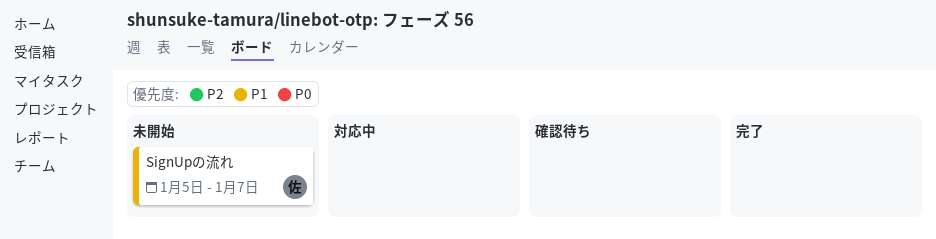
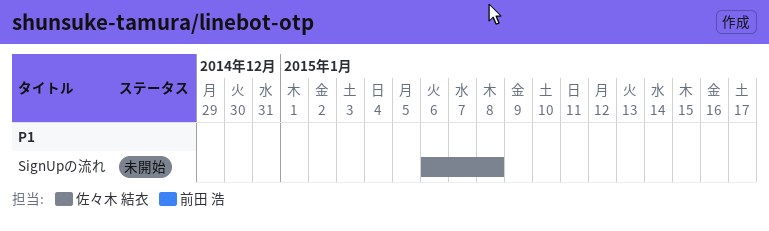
SignUpの流れ, start: Jan 5 -> Jan 6
SignUpの流れ, due: Jan 7 -> Jan 8

